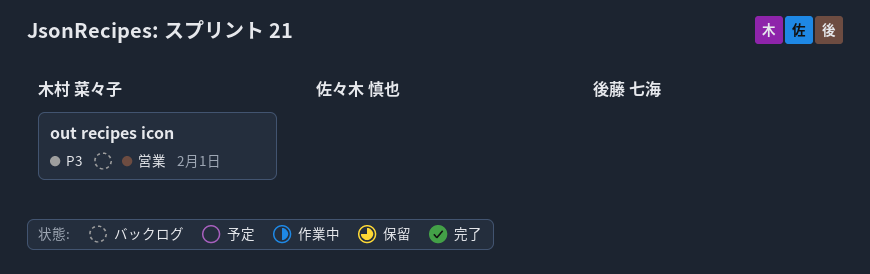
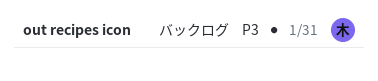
out recipes icon, due: Feb 1 -> Jan 31

